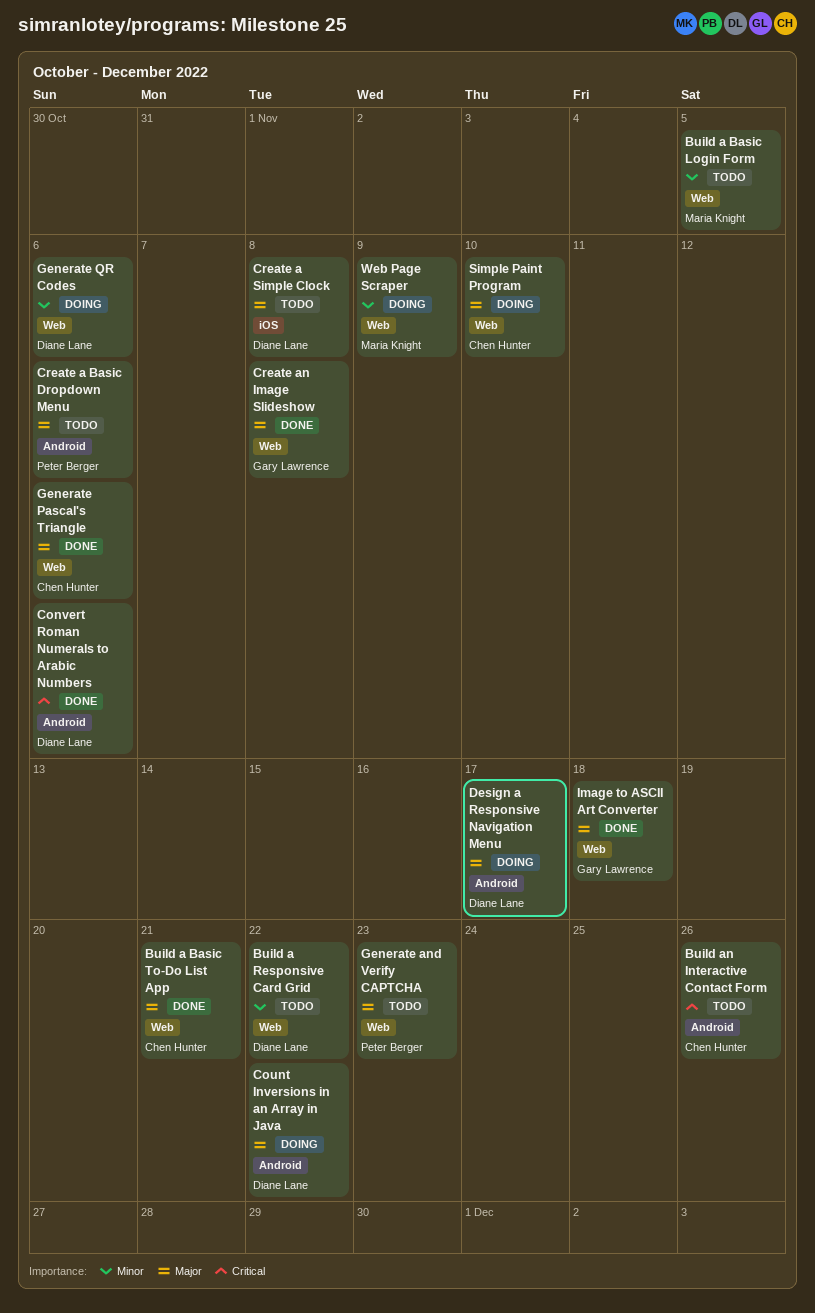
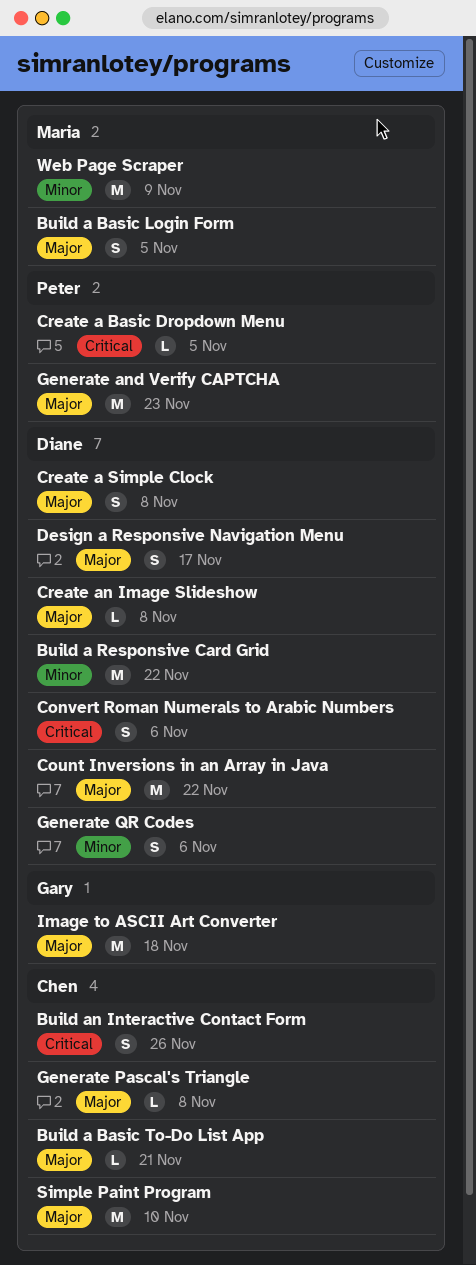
Build a Basic Login Form, priority: Minor -> Major
Create a Basic Dropdown Menu, priority: Major -> Critical
Create a Basic Dropdown Menu, due: Nov 6 -> Nov 5
Create an Image Slideshow, owner: Gary Lawrence -> Diane Lane
Generate Pascal's Triangle, due: Nov 6 -> Nov 8

